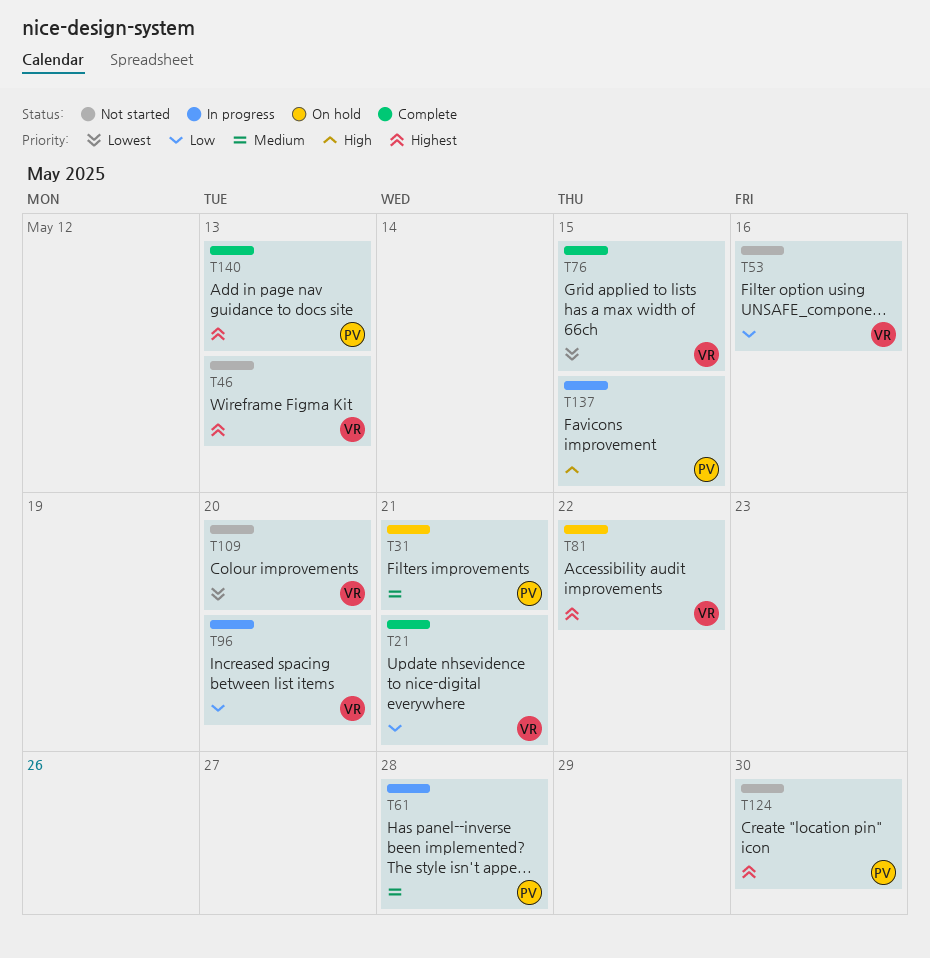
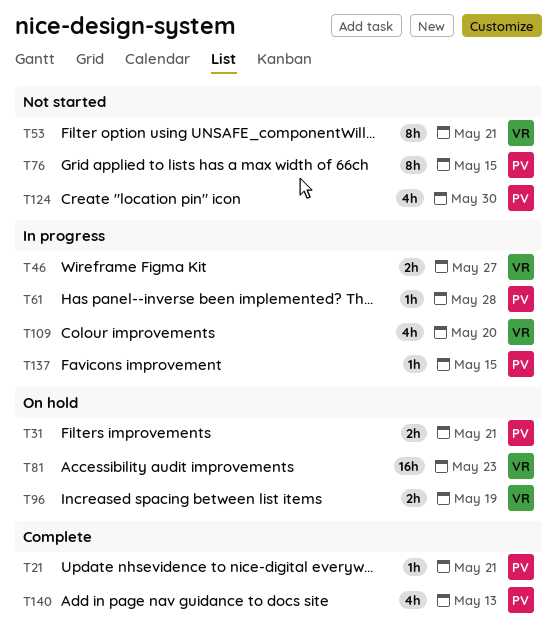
T21, owner: VR -> PV
T46, status: Not started -> In progress
T46, due: May 13 -> May 27
T53, due: May 16 -> May 21
T76, status: Complete -> Not started
T76, owner: VR -> PV
T81, due: May 22 -> May 23
T96, status: In progress -> On hold
T96, due: May 20 -> May 19
T109, status: Not started -> In progress

